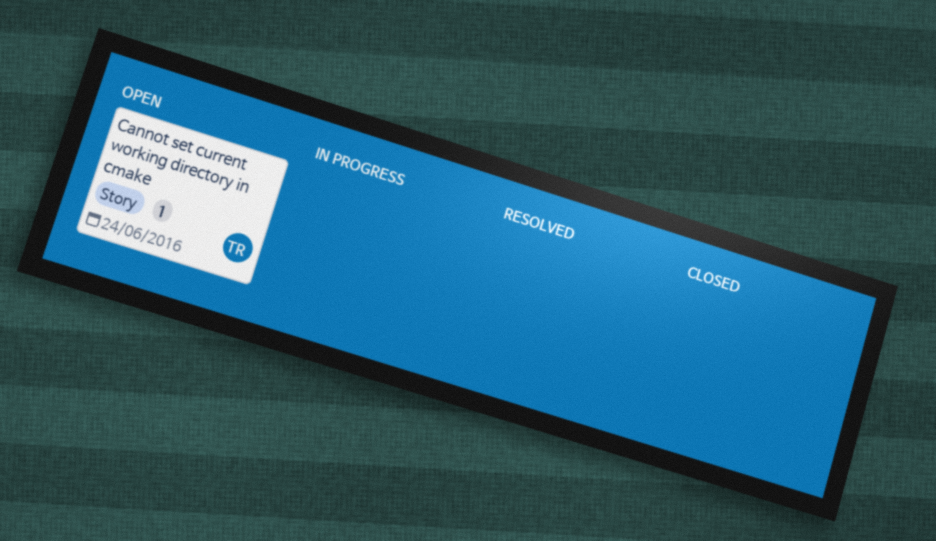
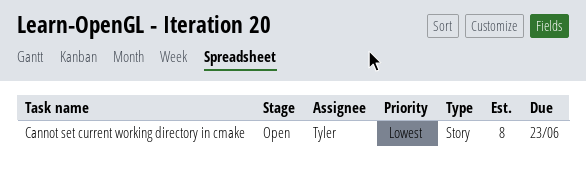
Cannot set current working directory in cmake, estimate: 1 -> 8
Cannot set current working directory in cmake, due: Jun 24 -> Jun 23

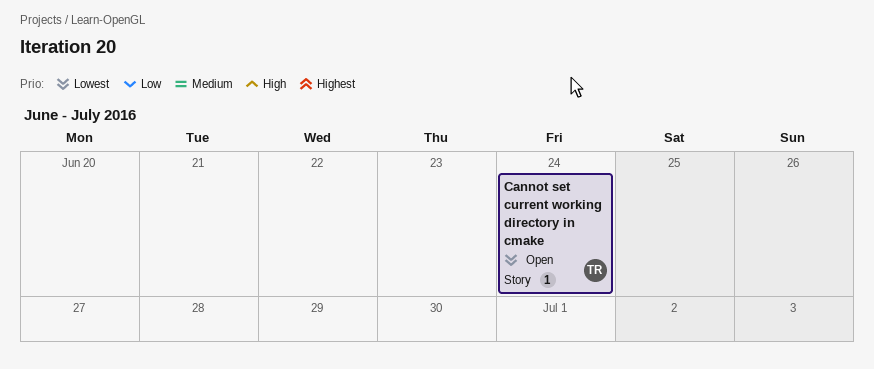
Cannot set current working directory in cmake, estimate: 8 -> 1
Cannot set current working directory in cmake, due: Jun 23 -> Jun 24

